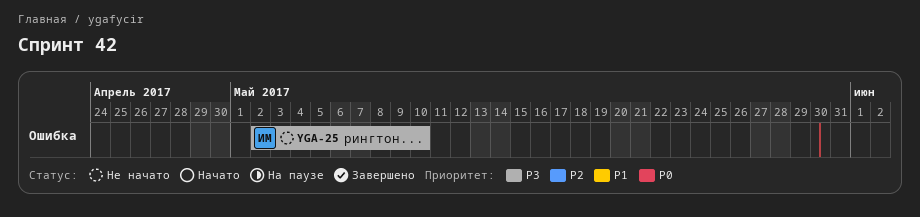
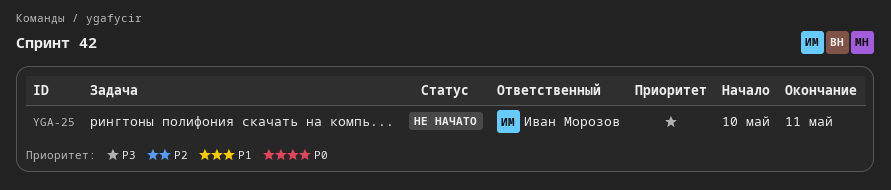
YGA-25, start: May 2 -> May 10
YGA-25, due: May 10 -> May 11

